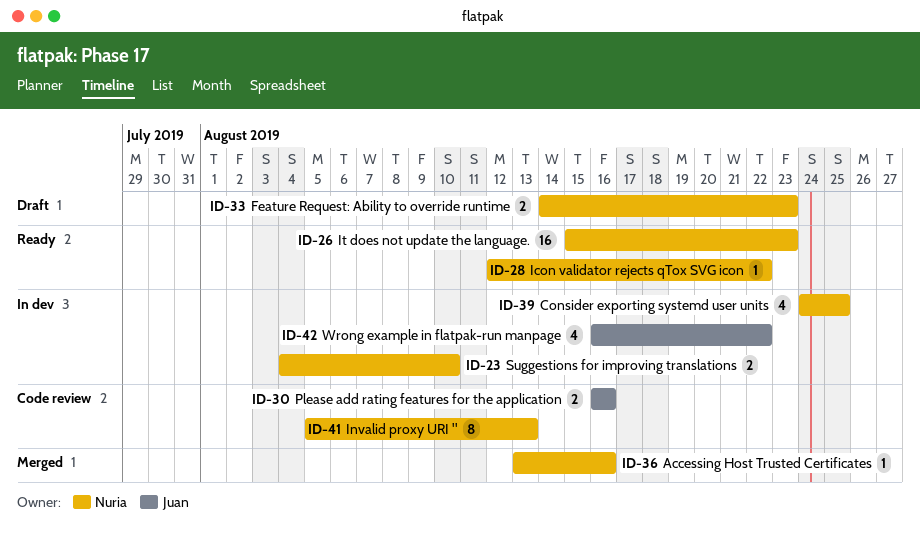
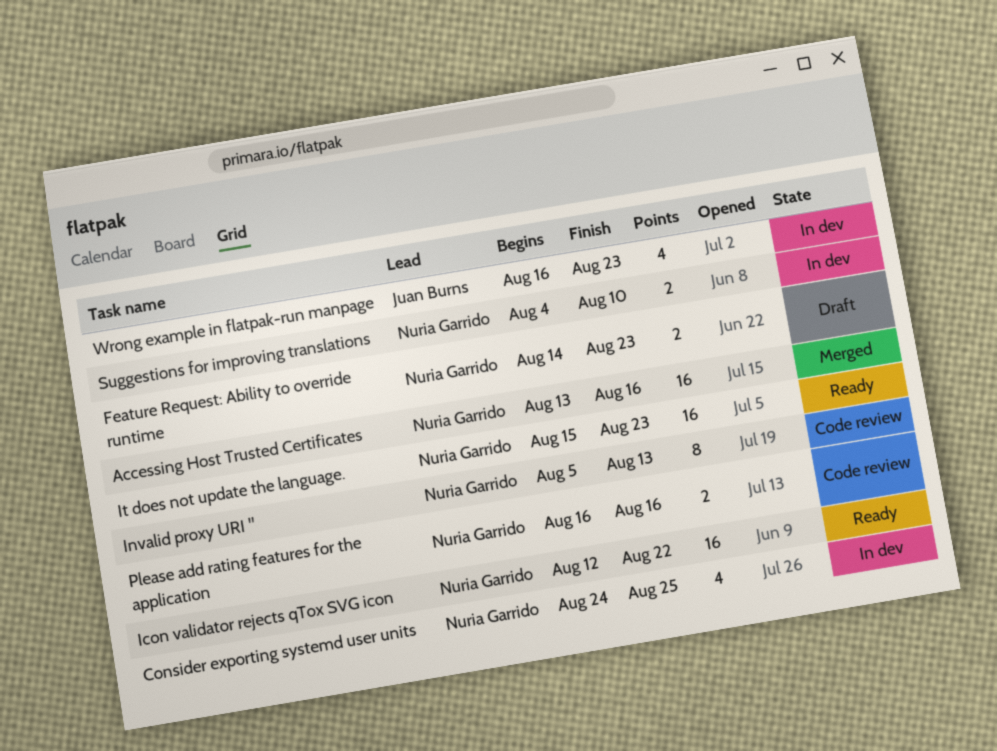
Accessing Host Trusted Certificates, estimate: 1 -> 16
Icon validator rejects qTox SVG icon, estimate: 1 -> 16
Please add rating features for the application, owner: Juan Burns -> Nuria Garrido
Wrong example in flatpak-run manpage, due: Aug 22 -> Aug 23

